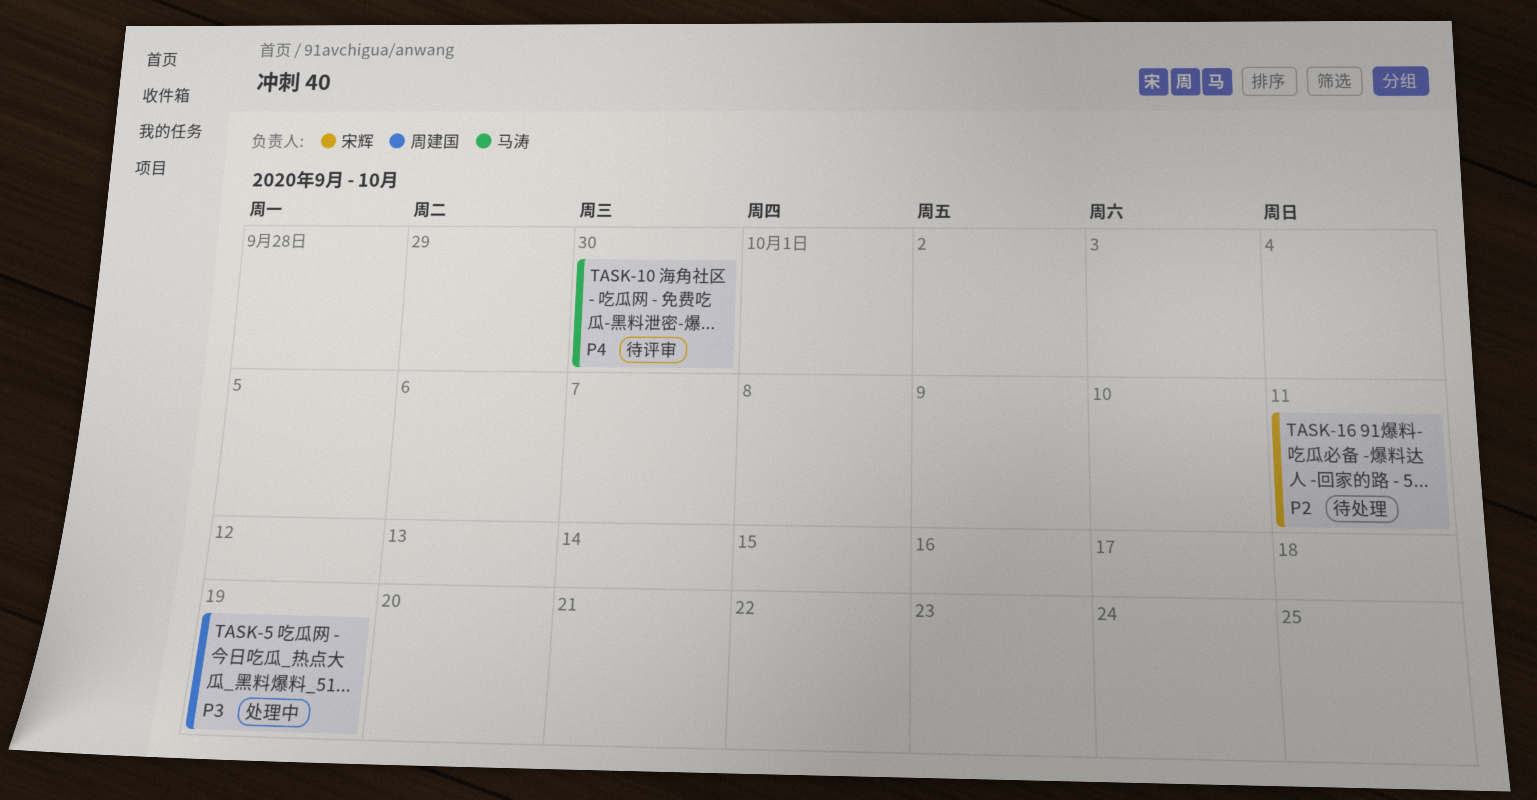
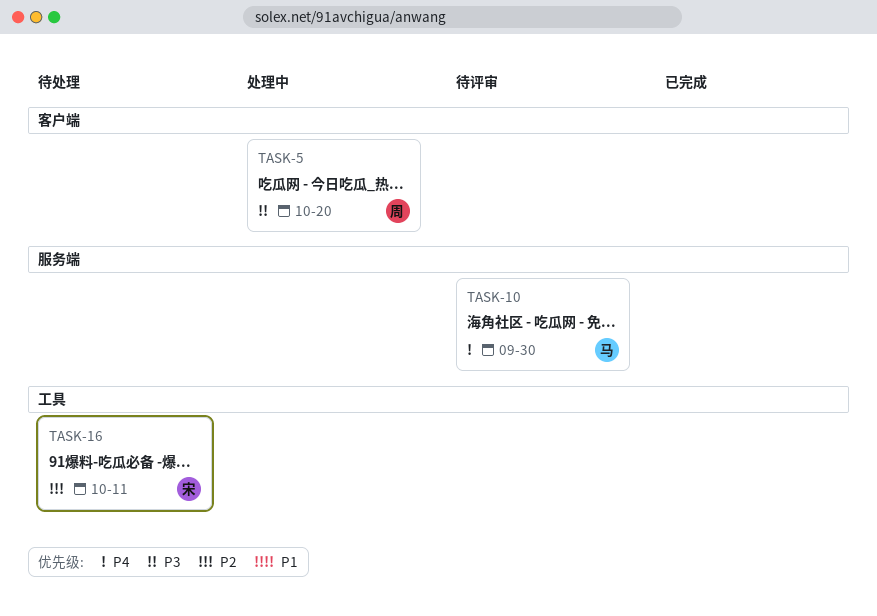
TASK-5, due: Oct 19 -> Oct 20

